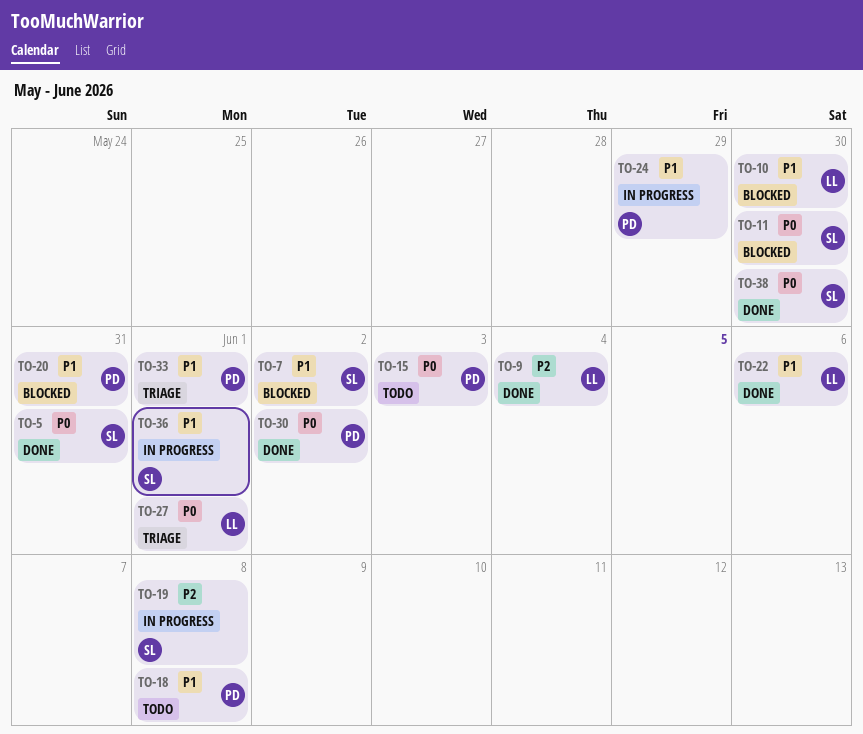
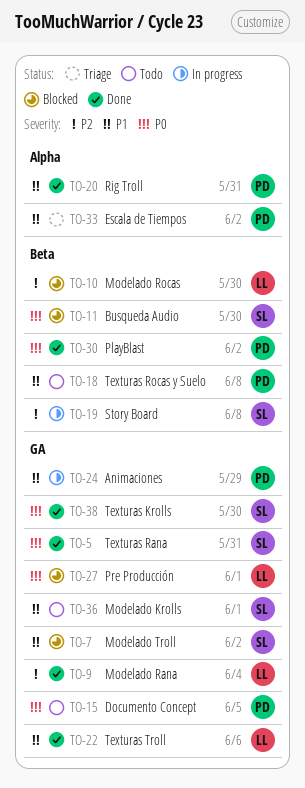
TO-10, priority: P1 -> P2
TO-15, due: Jun 3 -> Jun 5
TO-20, status: Blocked -> Done
TO-27, status: Triage -> Blocked
TO-33, due: Jun 1 -> Jun 2
TO-36, status: In progress -> Todo

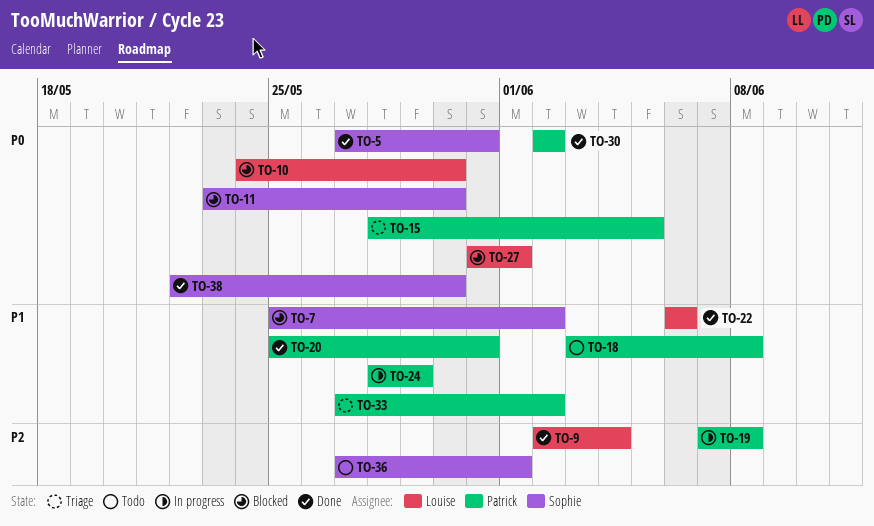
TO-10, priority: P2 -> P0
TO-15, status: Todo -> Triage
TO-19, owner: Sophie -> Patrick
TO-36, priority: P1 -> P2

